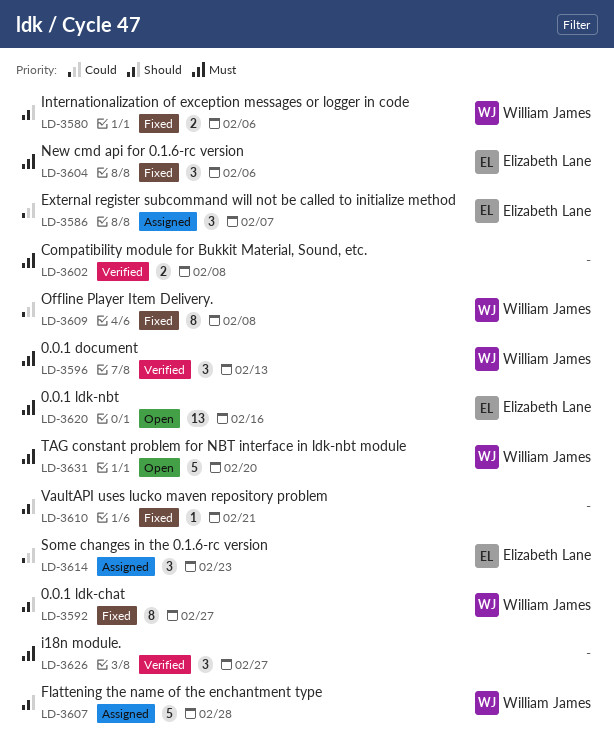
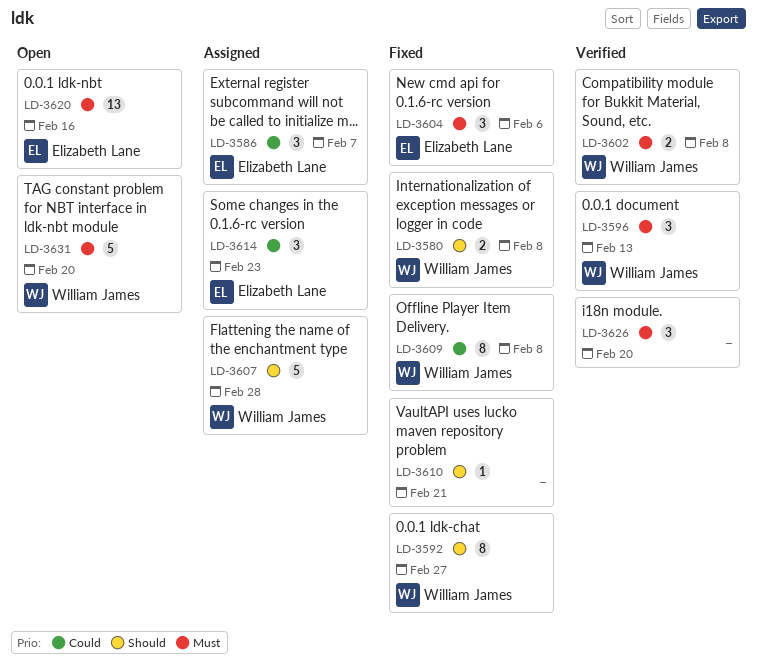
LD-3580, due: Feb 6 -> Feb 8
LD-3602, owner: none -> William James
LD-3626, due: Feb 27 -> Feb 20

